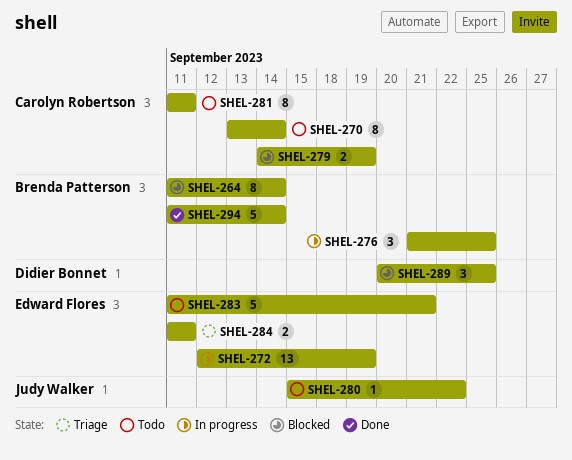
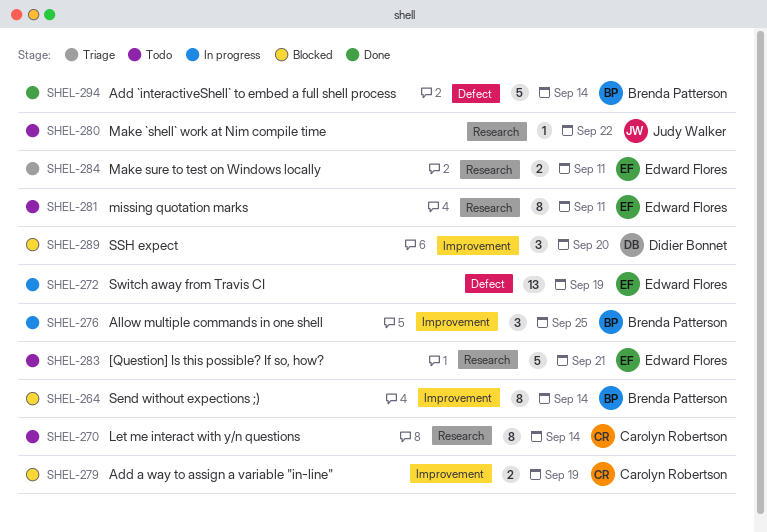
SHEL-281, owner: Carolyn Robertson -> Edward Flores
SHEL-289, due: Sep 25 -> Sep 20

